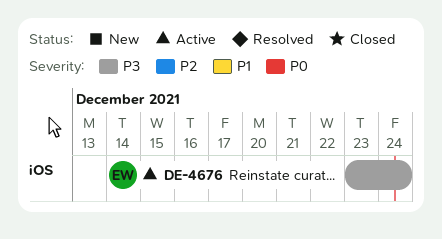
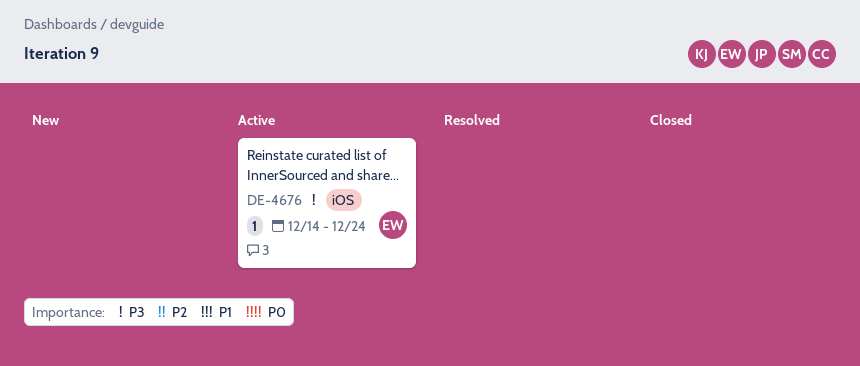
DE-4676, start: Dec 23 -> Dec 14

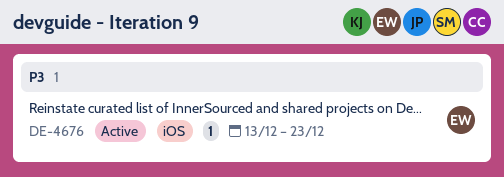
DE-4676, start: Dec 14 -> Dec 13
DE-4676, due: Dec 24 -> Dec 23

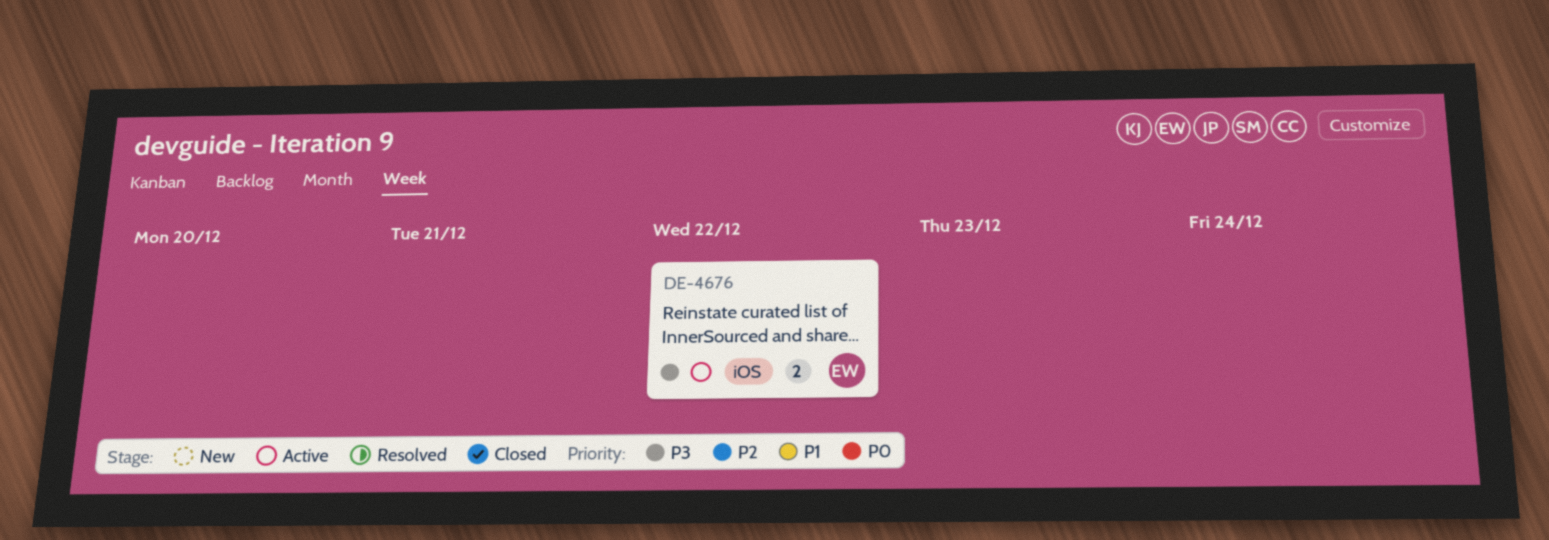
DE-4676, estimate: 1 -> 2
DE-4676, due: Dec 23 -> Dec 22

